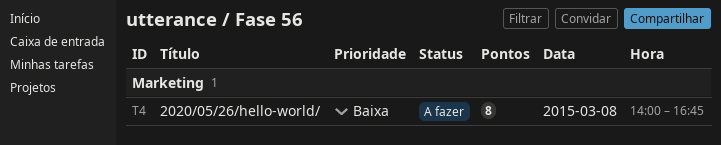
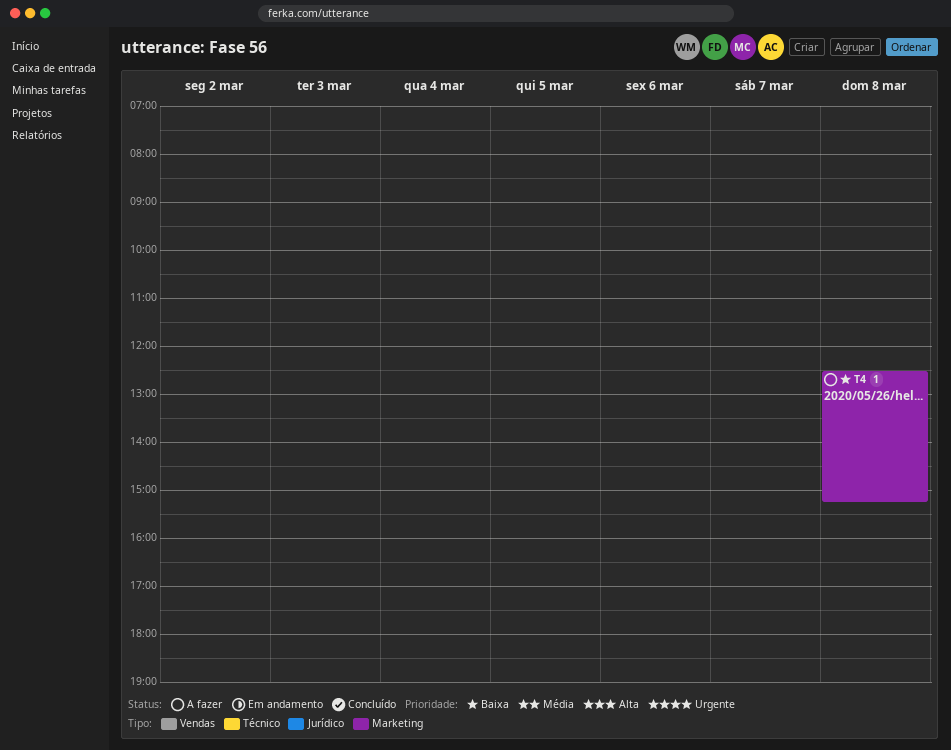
T4, estimate: 8 -> 1
T4, begins: 14:00 -> 12:30
T4, ends: 16:45 -> 15:15

